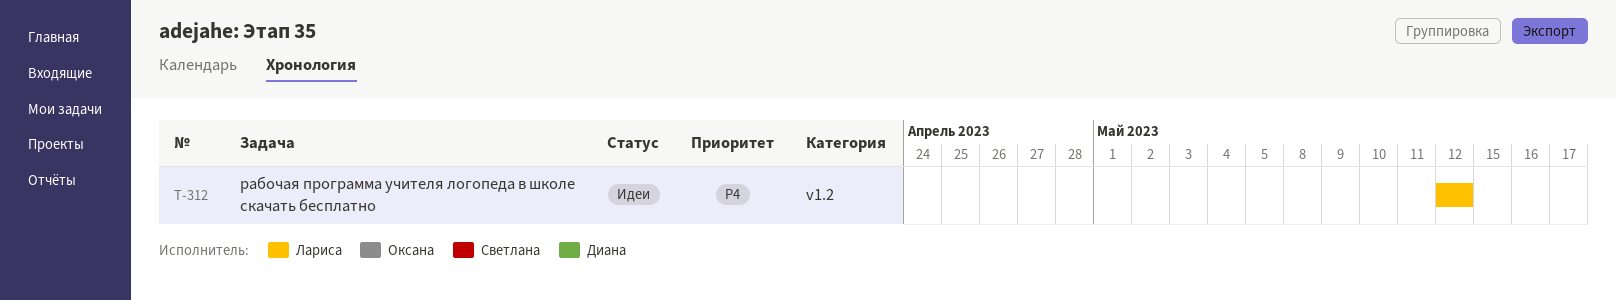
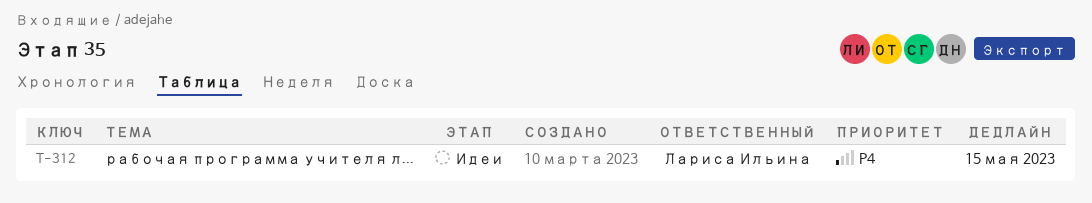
T-312, due: May 12 -> May 15

